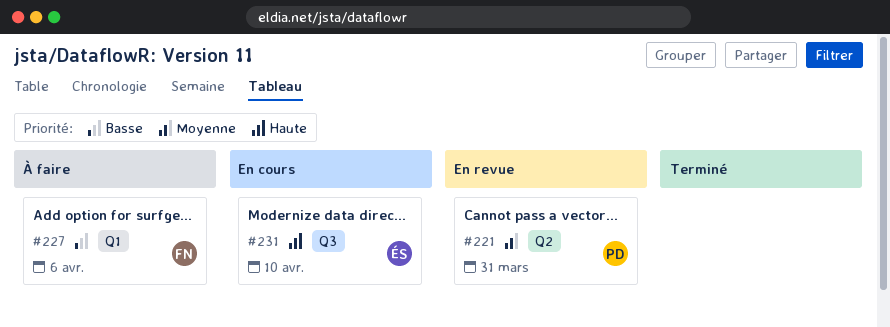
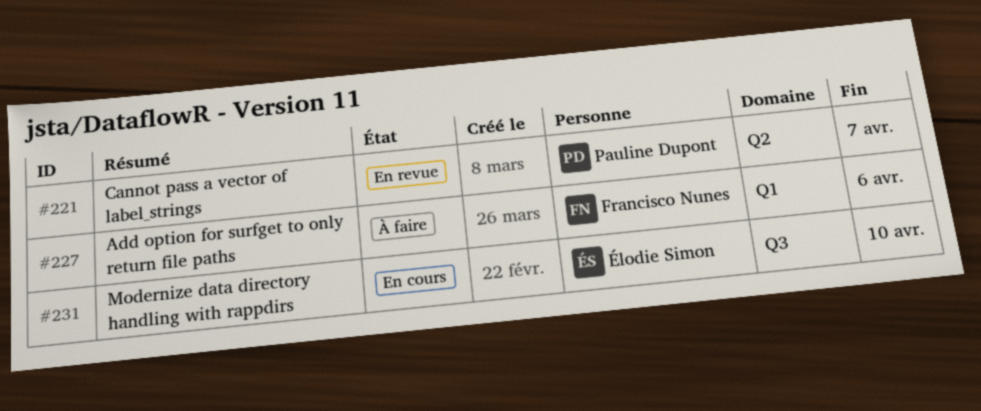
#221, due: Mar 31 -> Apr 7

